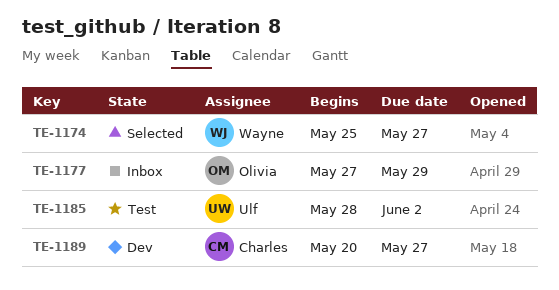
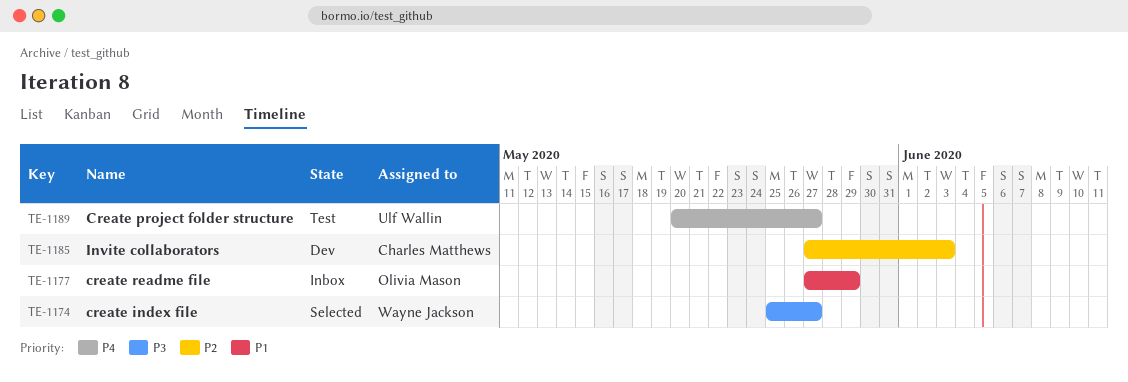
TE-1185, status: Test -> Dev
TE-1185, owner: Ulf Wallin -> Charles Matthews
TE-1185, start: May 28 -> May 27
TE-1185, due: Jun 2 -> Jun 3
TE-1189, status: Dev -> Test
TE-1189, owner: Charles Matthews -> Ulf Wallin

